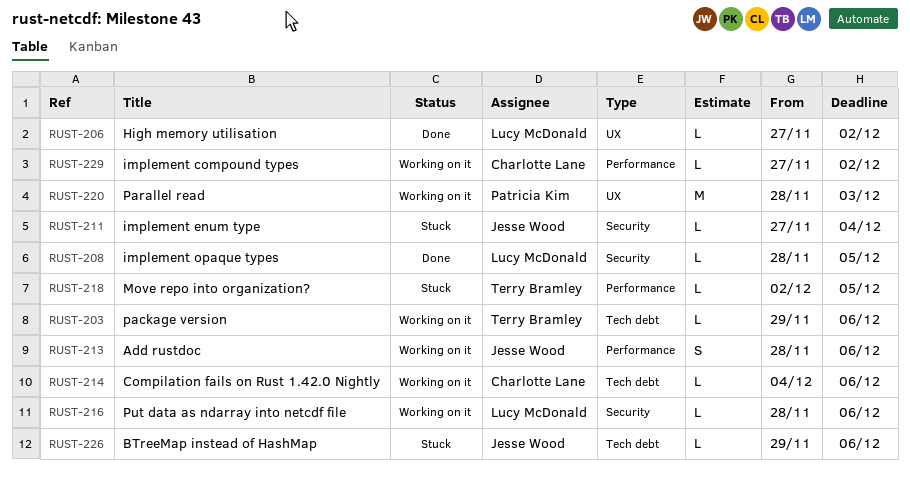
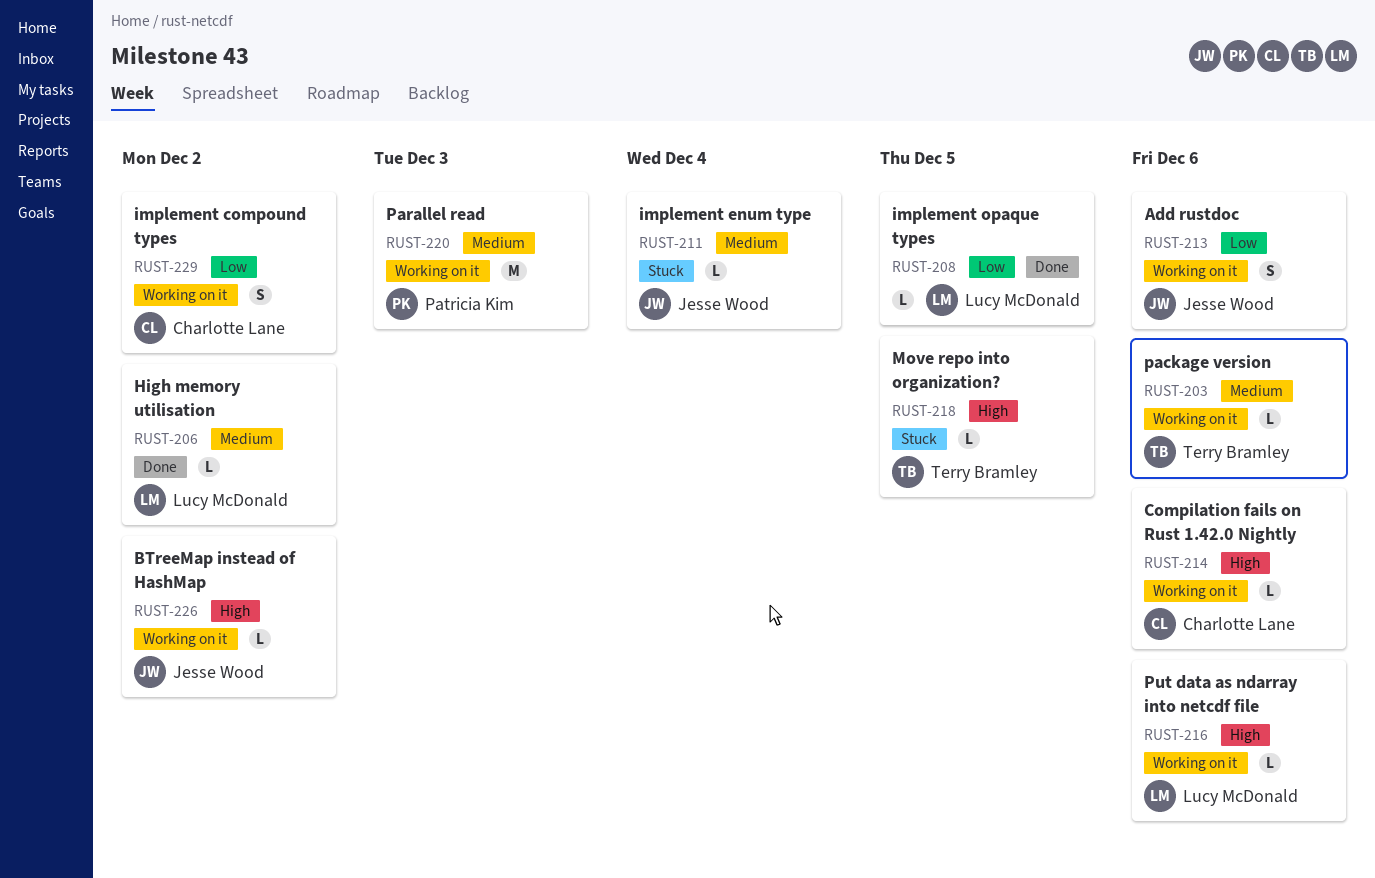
RUST-226, status: Stuck -> Working on it
RUST-226, due: Dec 6 -> Dec 2
RUST-229, estimate: L -> S

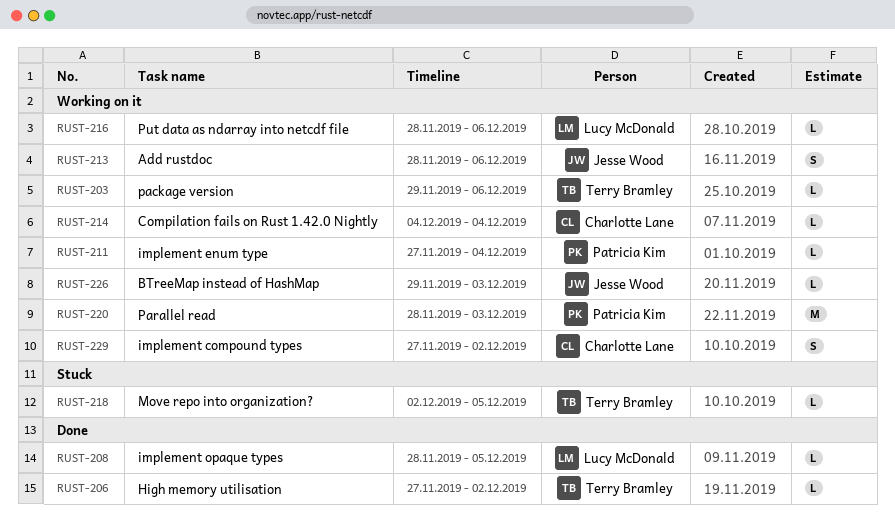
RUST-206, owner: Lucy McDonald -> Terry Bramley
RUST-211, status: Stuck -> Working on it
RUST-211, owner: Jesse Wood -> Patricia Kim
RUST-214, due: Dec 6 -> Dec 4
RUST-226, due: Dec 2 -> Dec 3

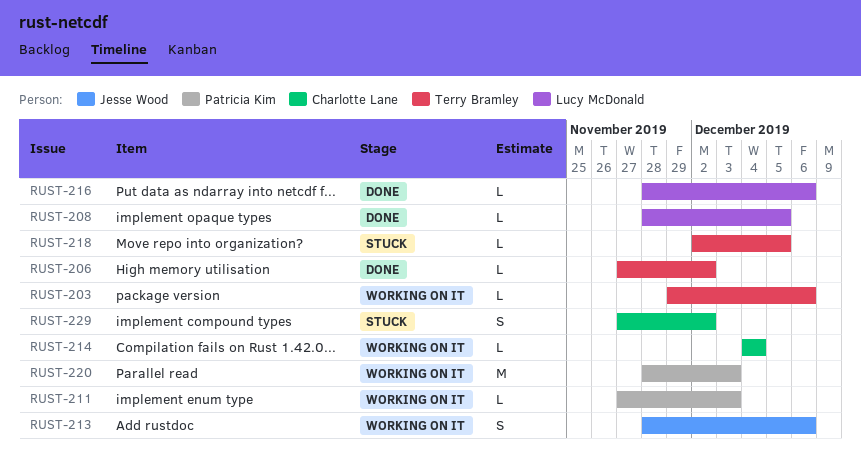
RUST-211, due: Dec 4 -> Dec 3
RUST-216, status: Working on it -> Done
RUST-226: present -> none
RUST-229, status: Working on it -> Stuck

